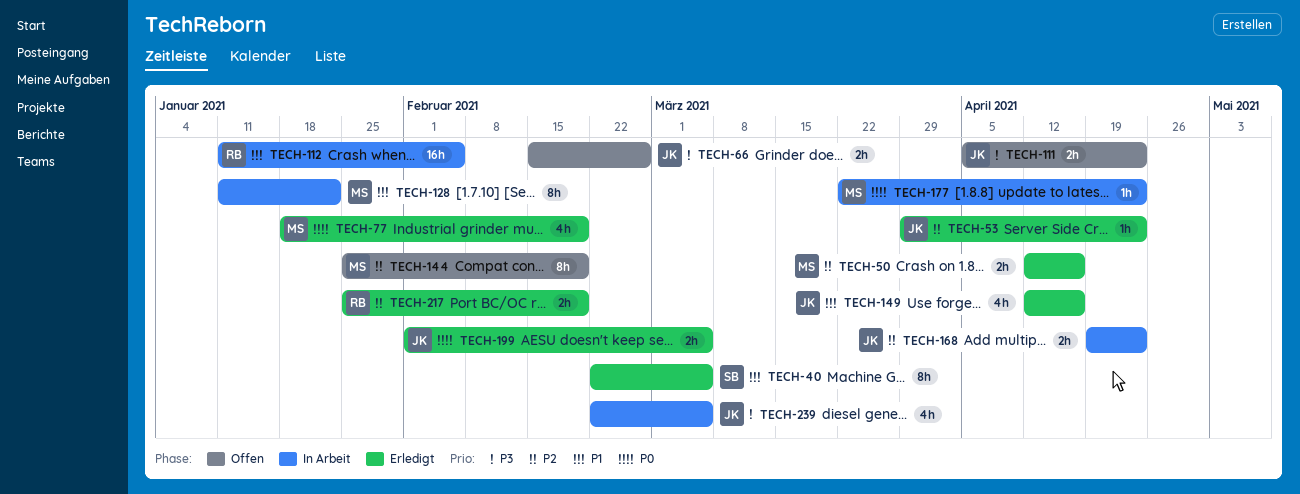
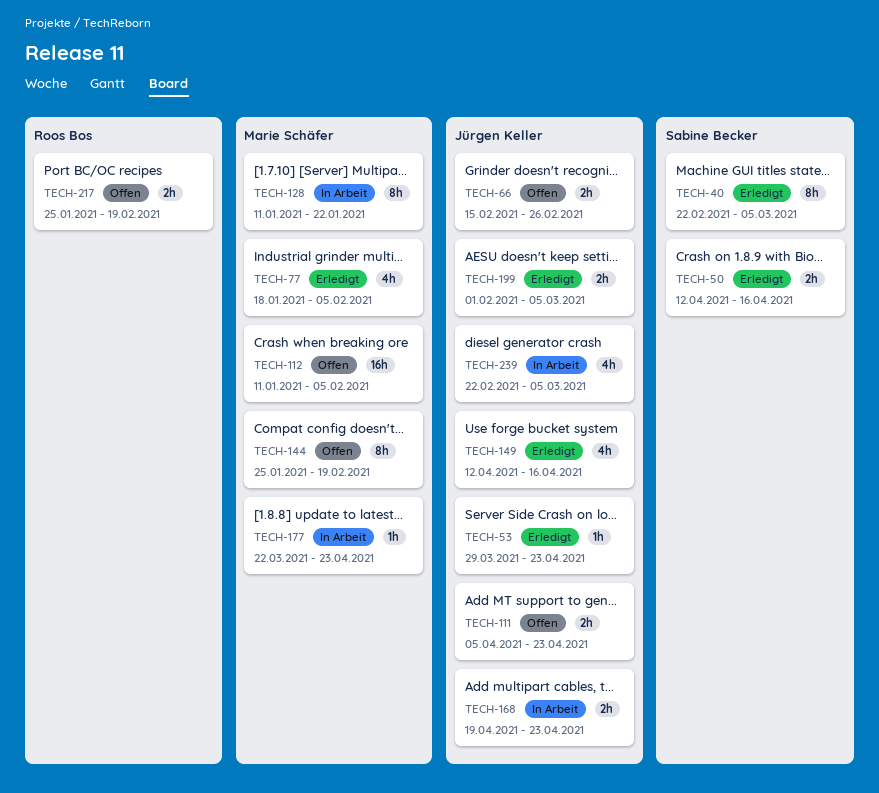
TECH-50, owner: Marie Schäfer -> Sabine Becker
TECH-77, due: Feb 19 -> Feb 5
TECH-112, status: In Arbeit -> Offen
TECH-112, owner: Roos Bos -> Marie Schäfer
TECH-217, status: Erledigt -> Offen

